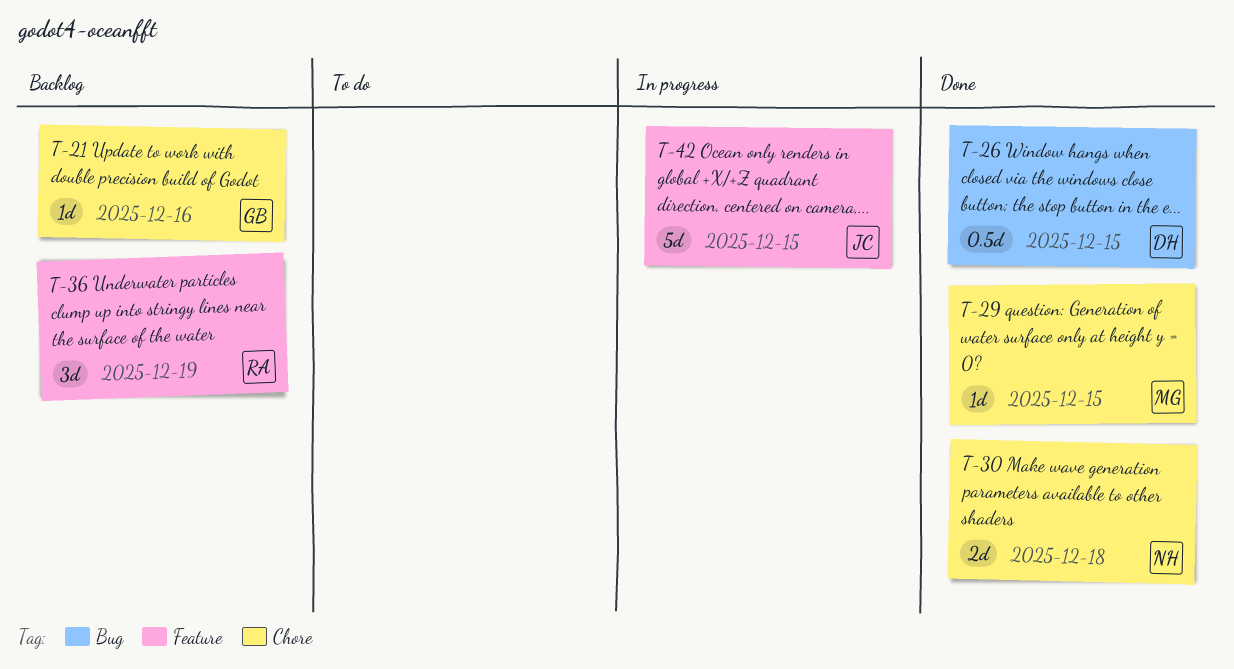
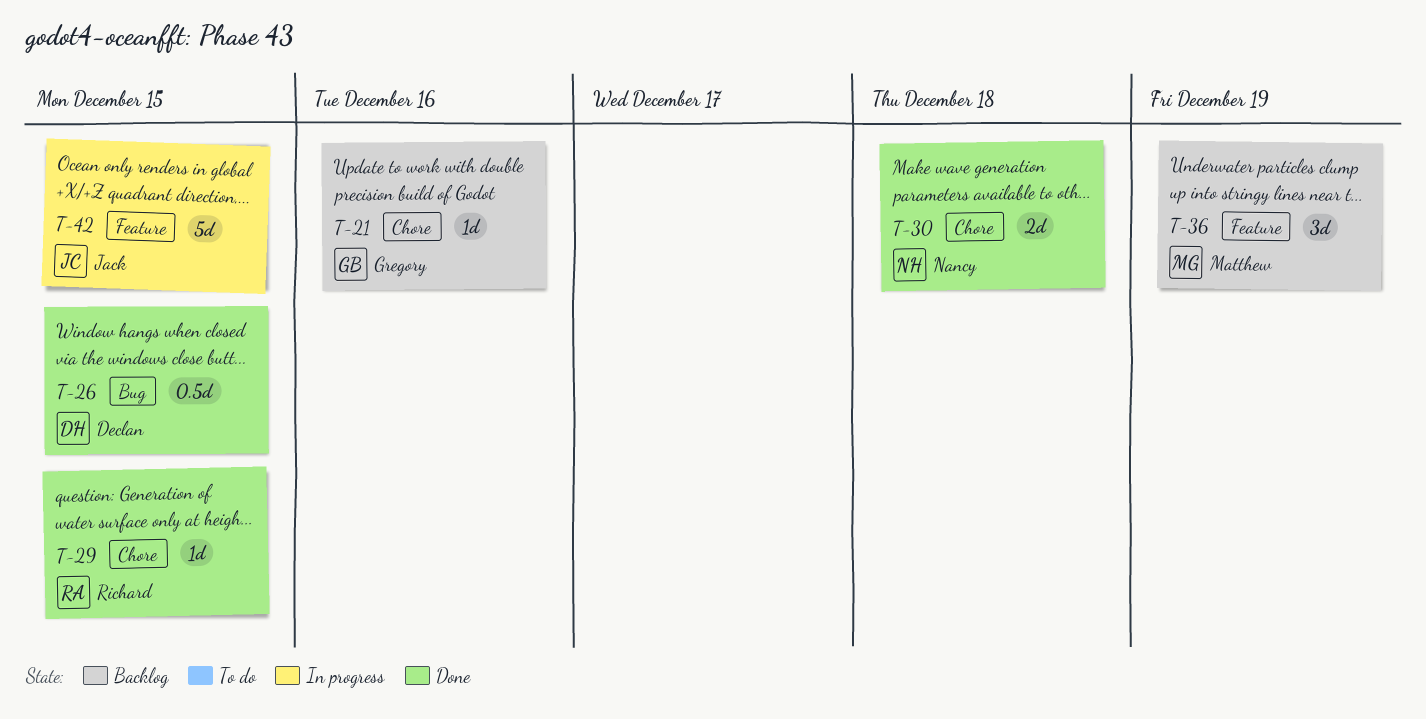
T-29, owner: Matthew -> Richard
T-36, owner: Richard -> Matthew

